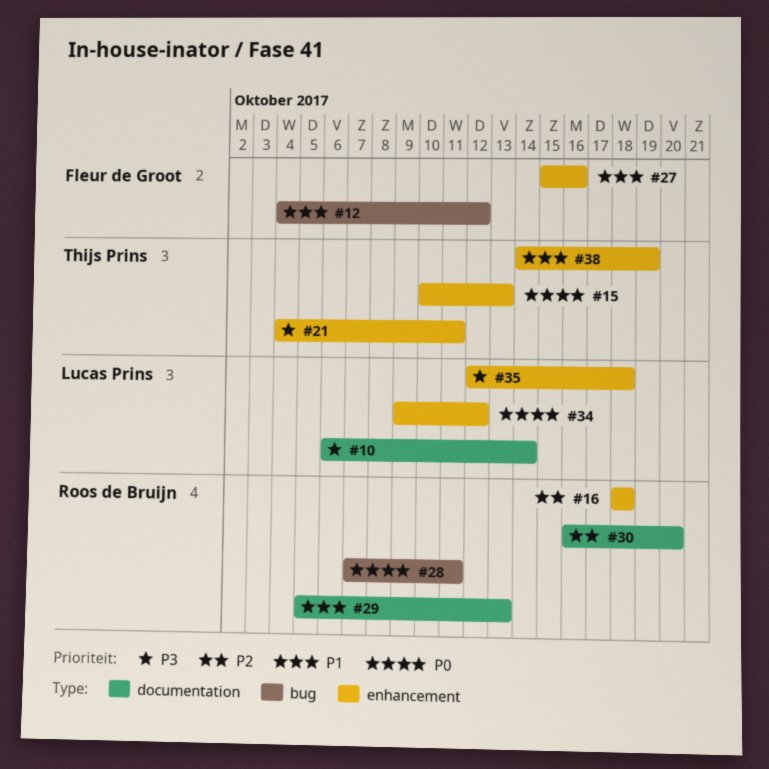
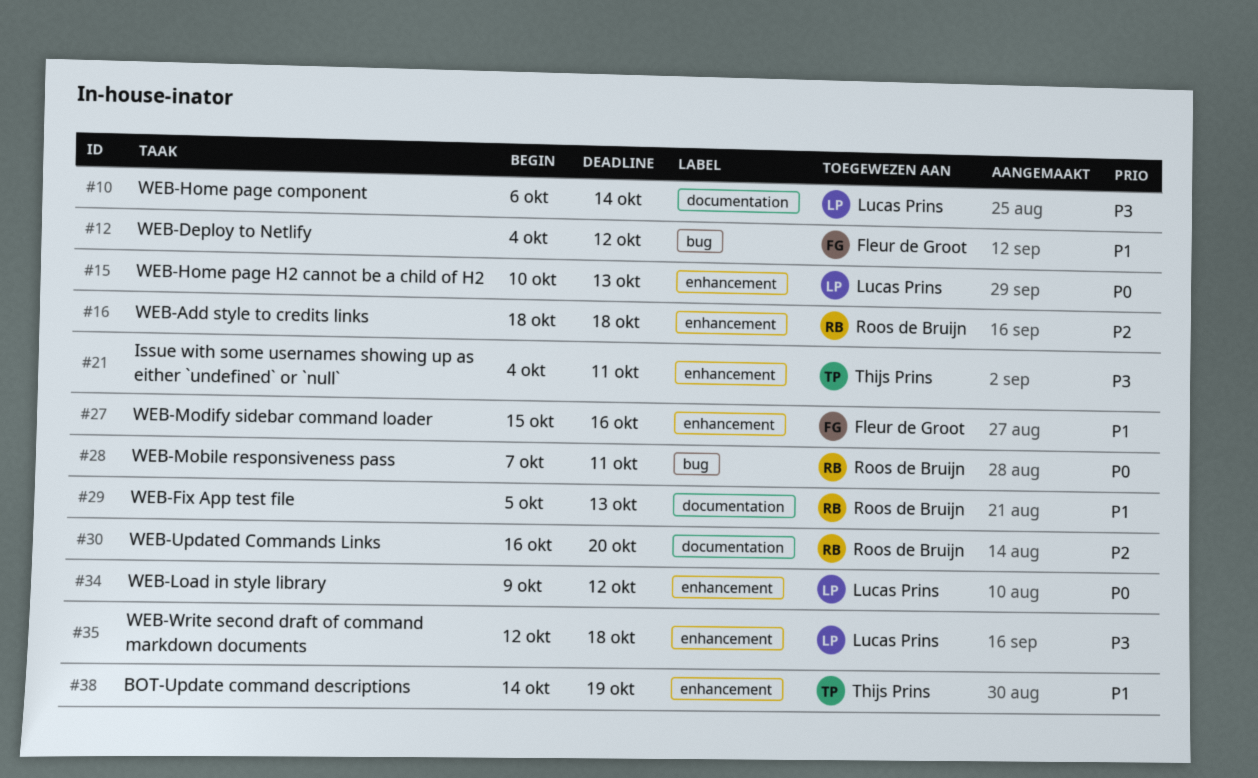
#15, owner: Thijs Prins -> Lucas Prins

